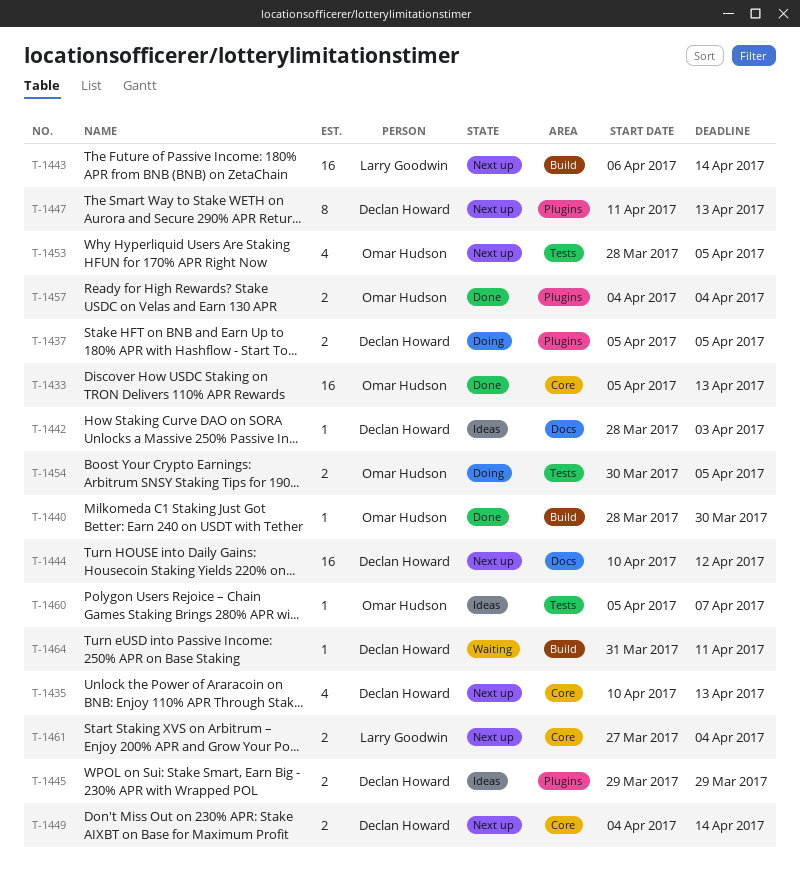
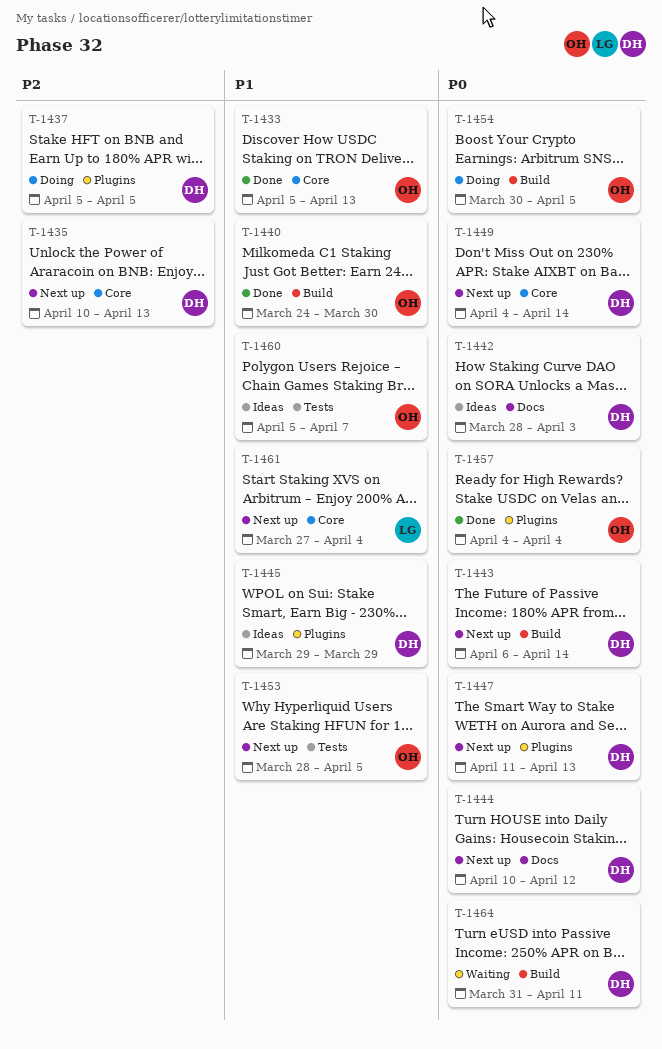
T-1440, start: Mar 28 -> Mar 24
T-1443, owner: Larry Goodwin -> Declan Howard
T-1454, label: Tests -> Build

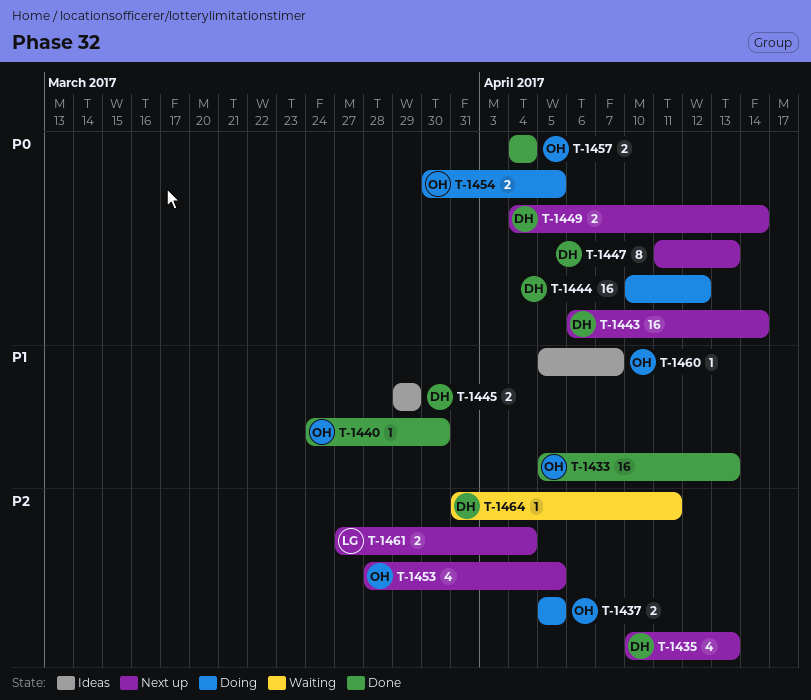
T-1437, owner: DH -> OH
T-1442: present -> none
T-1444, status: Next up -> Doing
T-1453, priority: P1 -> P2
T-1461, priority: P1 -> P2
T-1464, priority: P0 -> P2

